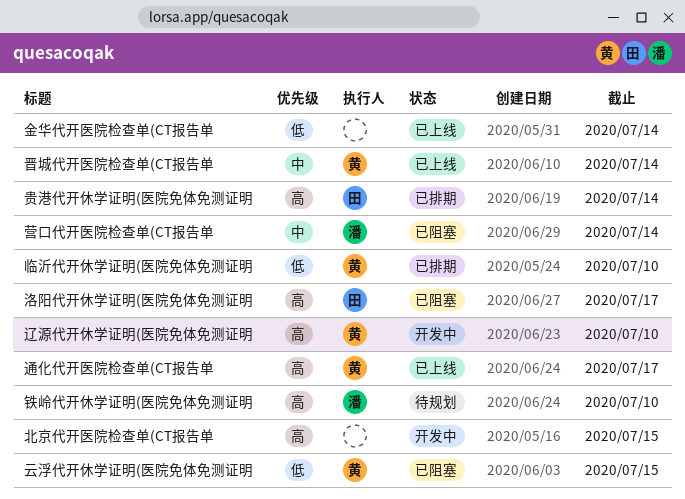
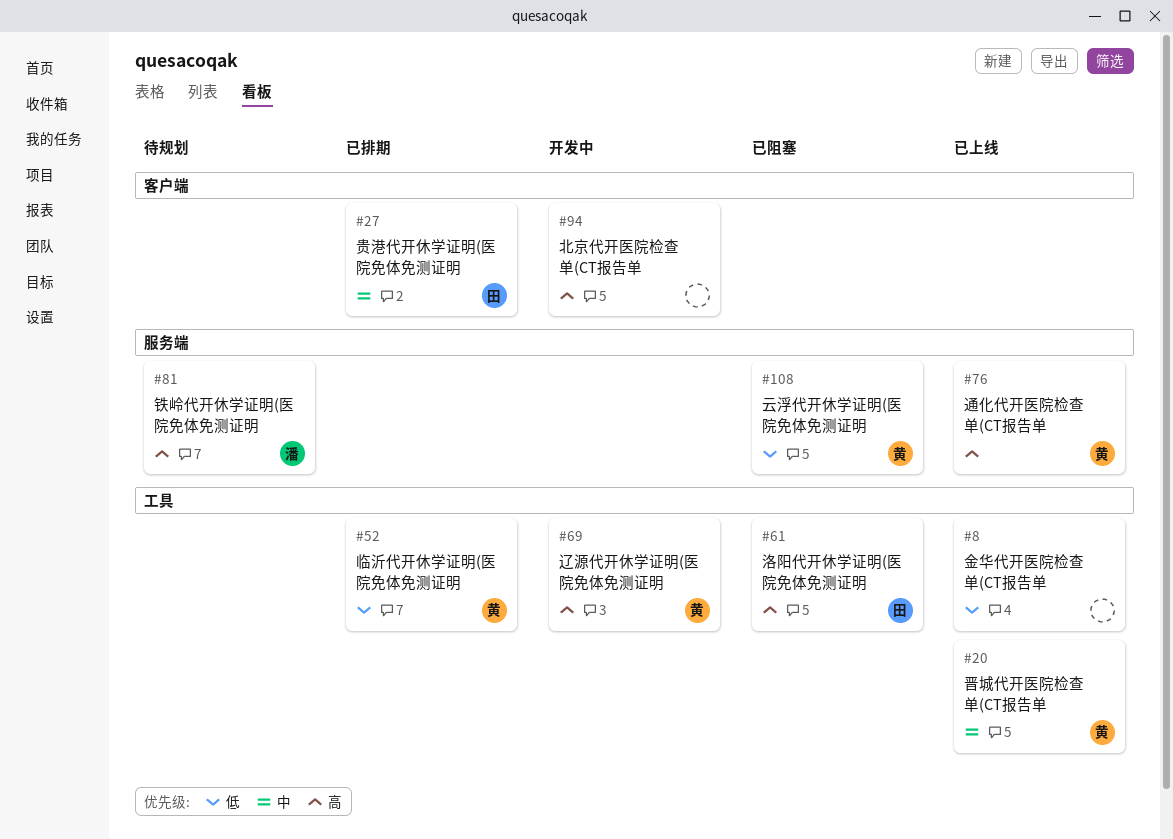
营口代开医院检查单(CT报告单: present -> none
贵港代开休学证明(医院免体免测证明, priority: 高 -> 中

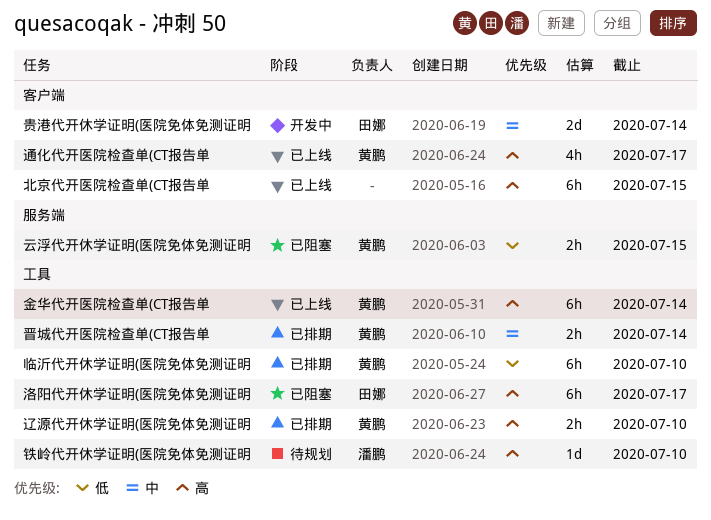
北京代开医院检查单(CT报告单, status: 开发中 -> 已上线
晋城代开医院检查单(CT报告单, status: 已上线 -> 已排期
贵港代开休学证明(医院免体免测证明, status: 已排期 -> 开发中
辽源代开休学证明(医院免体免测证明, status: 开发中 -> 已排期
通化代开医院检查单(CT报告单, label: 服务端 -> 客户端
金华代开医院检查单(CT报告单, owner: none -> 黄鹏
金华代开医院检查单(CT报告单, priority: 低 -> 高
铁岭代开休学证明(医院免体免测证明, label: 服务端 -> 工具

